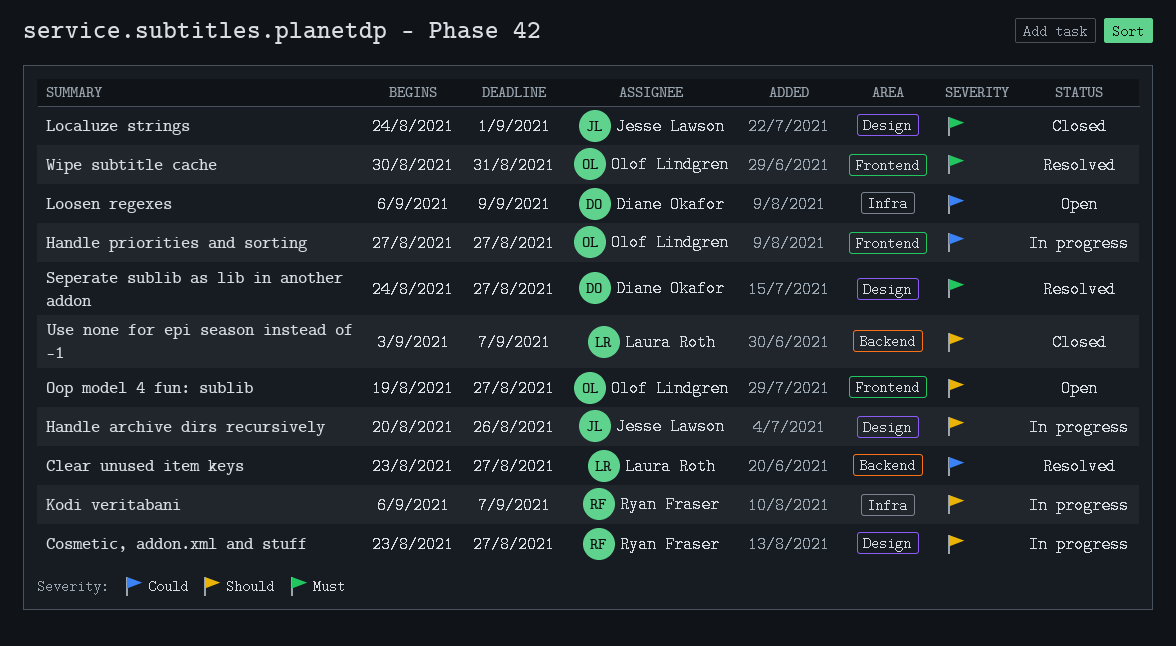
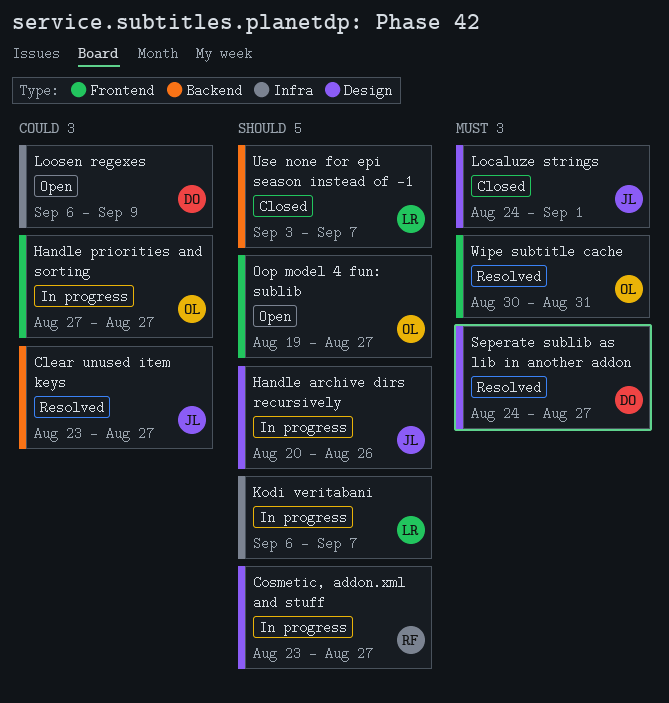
Clear unused item keys, owner: Laura Roth -> Jesse Lawson
Kodi veritabani, owner: Ryan Fraser -> Laura Roth

